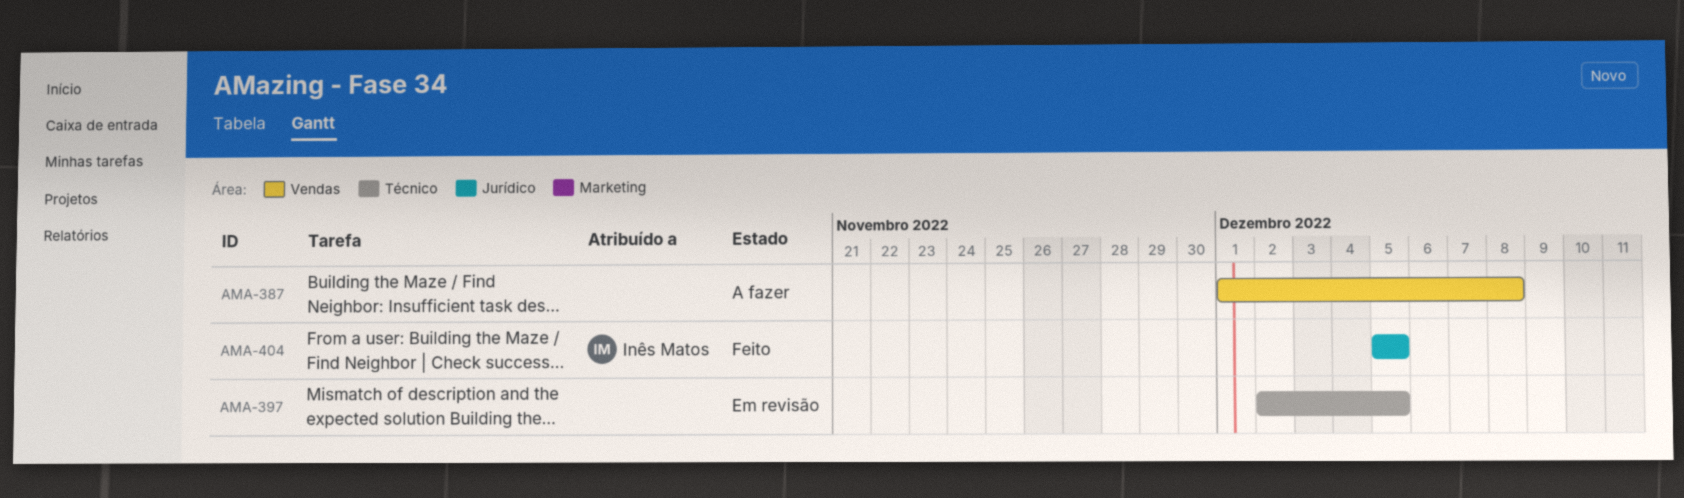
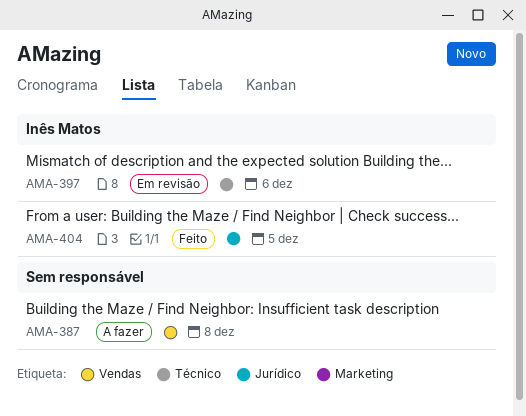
AMA-397, owner: none -> Inês Matos
AMA-397, due: Dec 5 -> Dec 6

